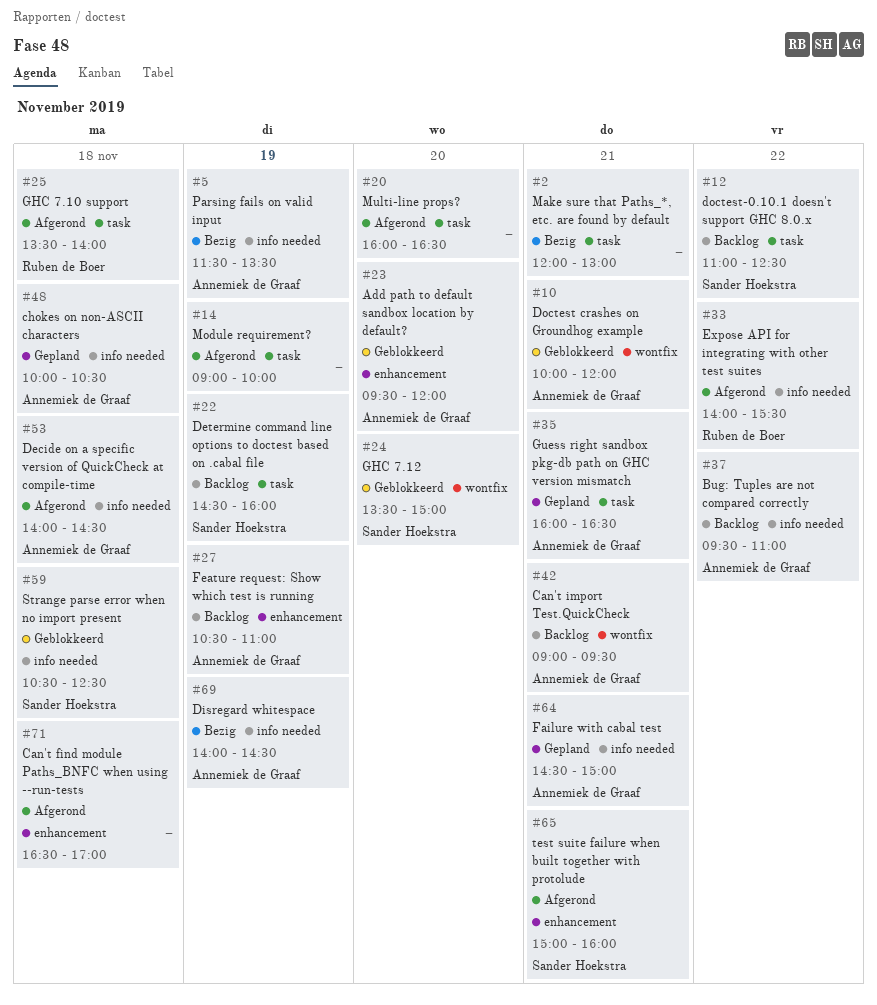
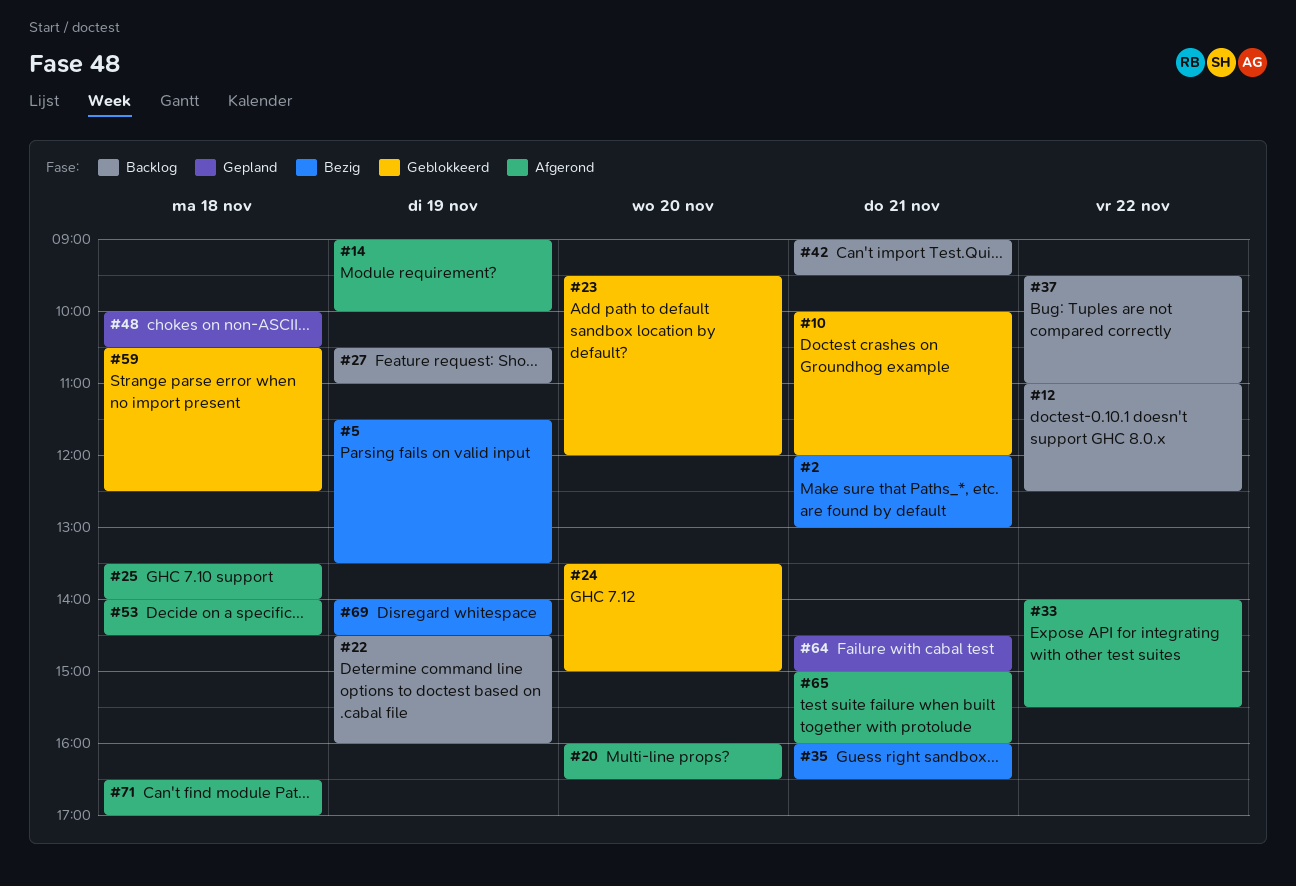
#35, status: Gepland -> Bezig

